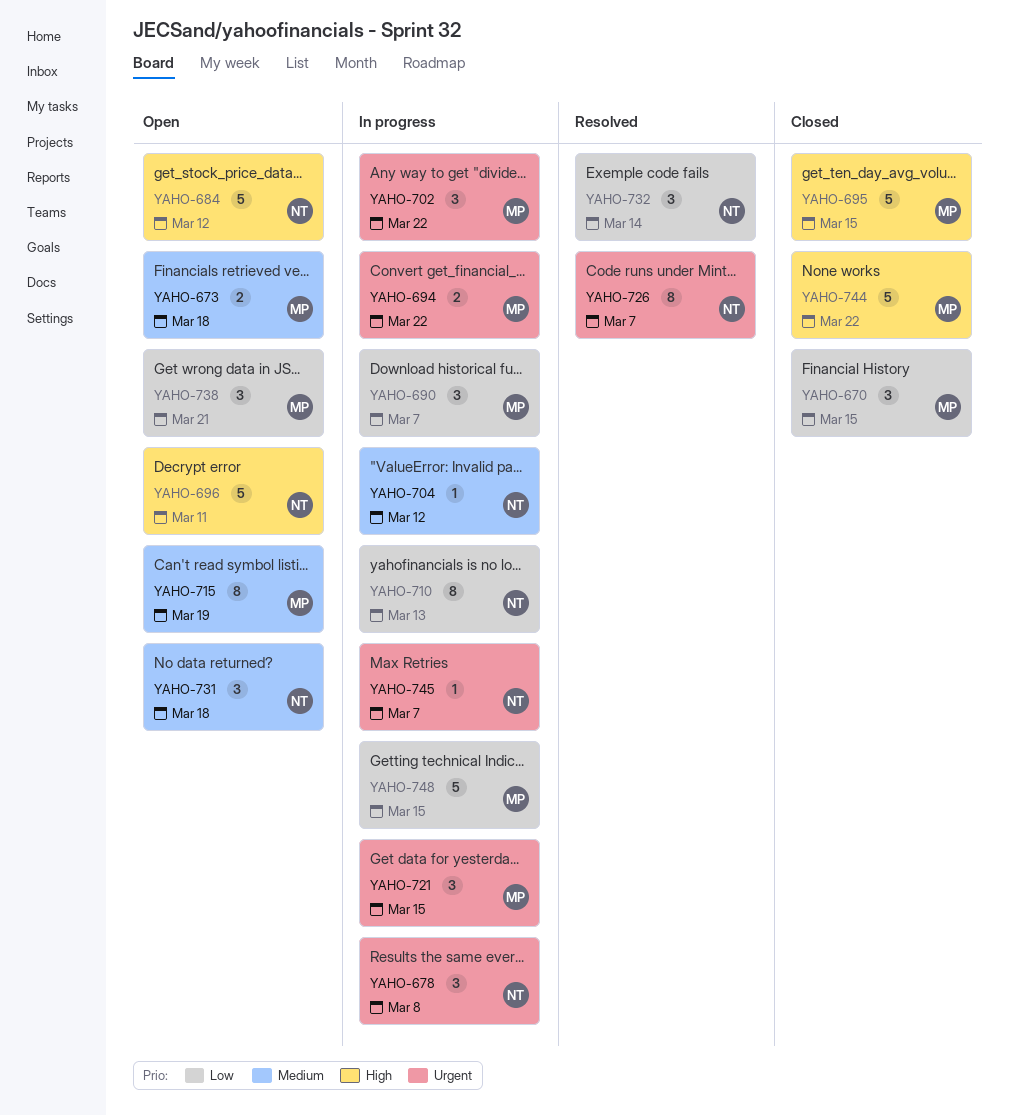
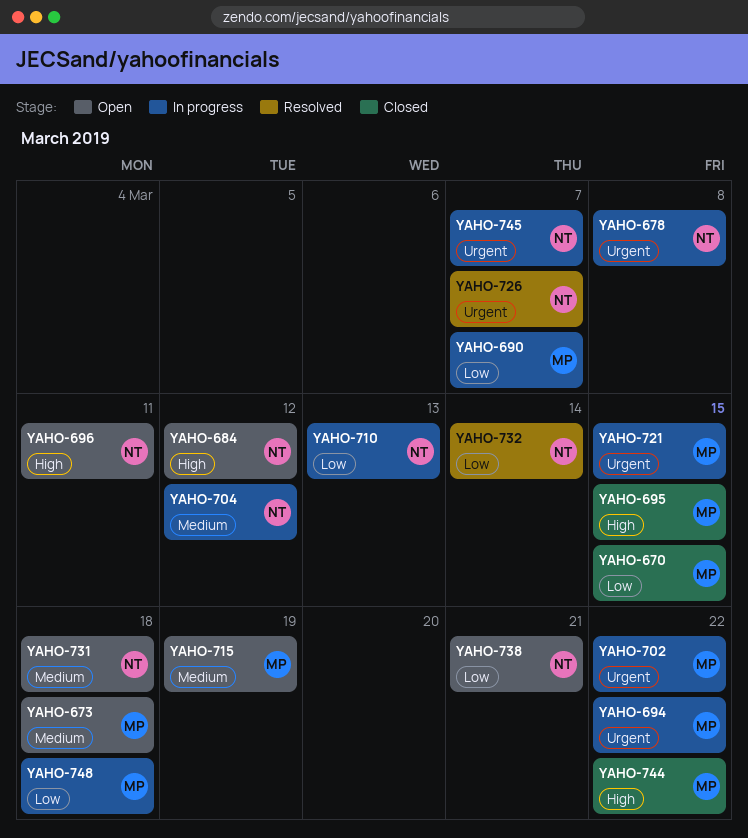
YAHO-738, owner: MP -> NT
YAHO-748, due: Mar 15 -> Mar 18

